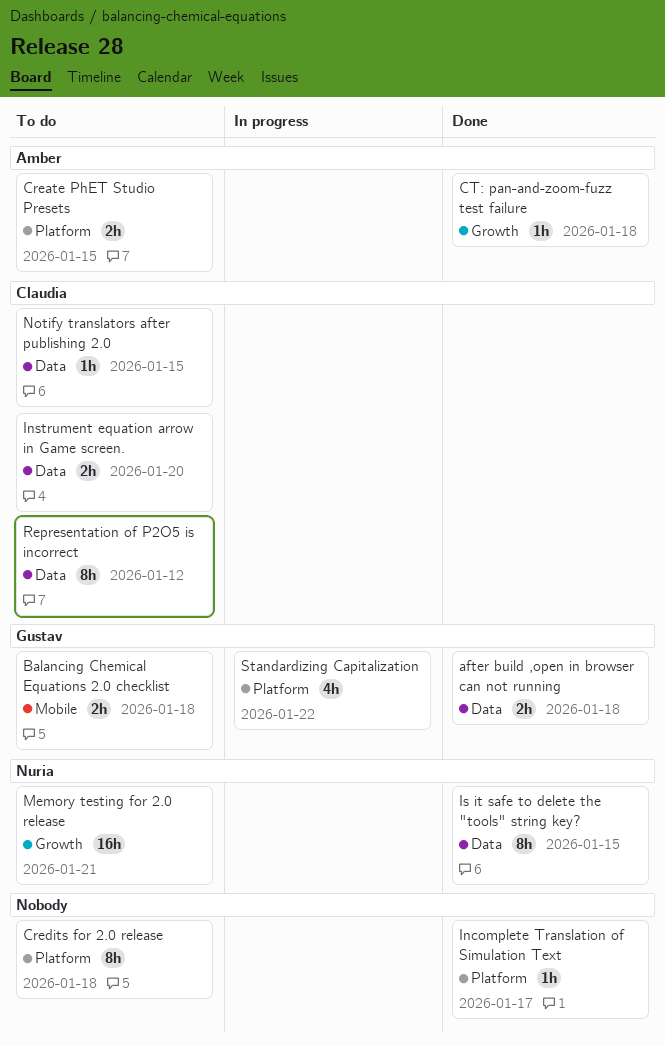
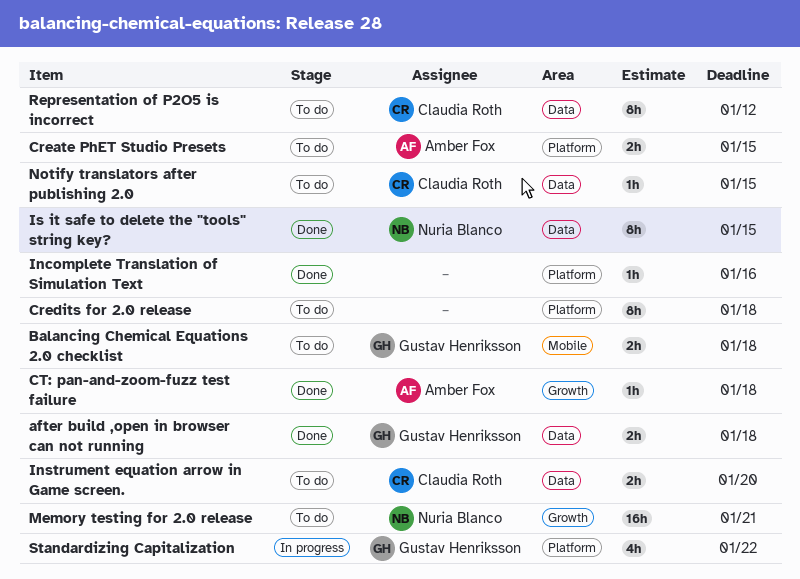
Incomplete Translation of Simulation Text, due: Jan 17 -> Jan 16

